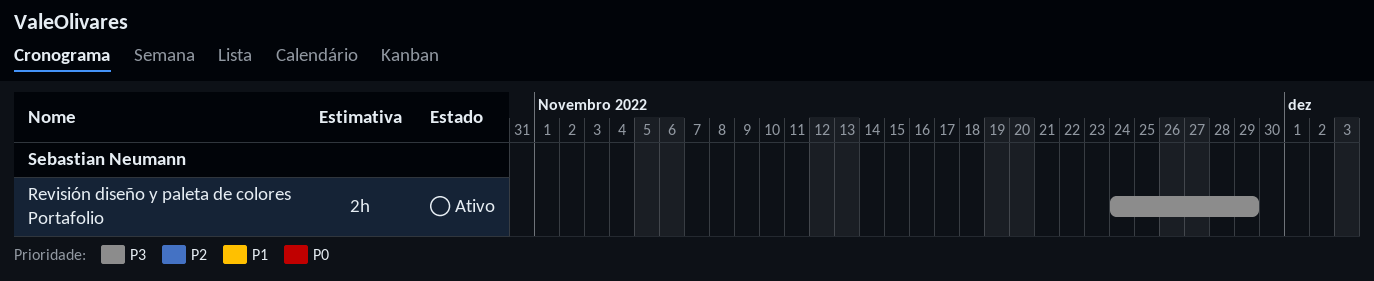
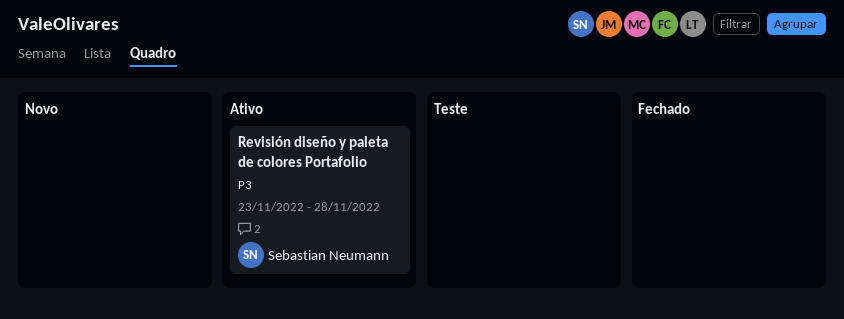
Revisión diseño y paleta de colores Portafolio, start: Nov 24 -> Nov 23
Revisión diseño y paleta de colores Portafolio, due: Nov 29 -> Nov 28

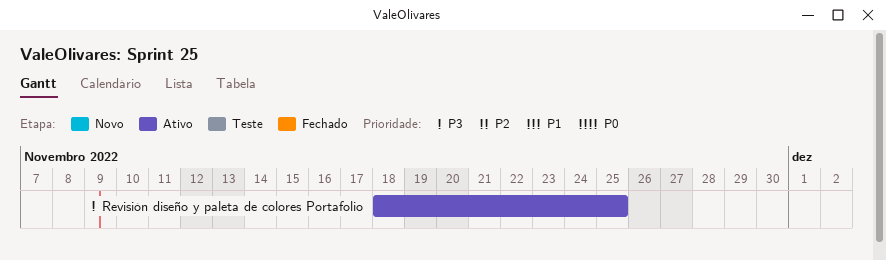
Revisión diseño y paleta de colores Portafolio, start: Nov 23 -> Nov 18
Revisión diseño y paleta de colores Portafolio, due: Nov 28 -> Nov 25

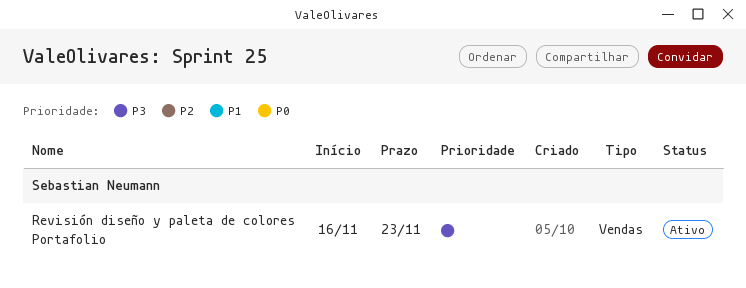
Revisión diseño y paleta de colores Portafolio, start: Nov 18 -> Nov 16
Revisión diseño y paleta de colores Portafolio, due: Nov 25 -> Nov 23

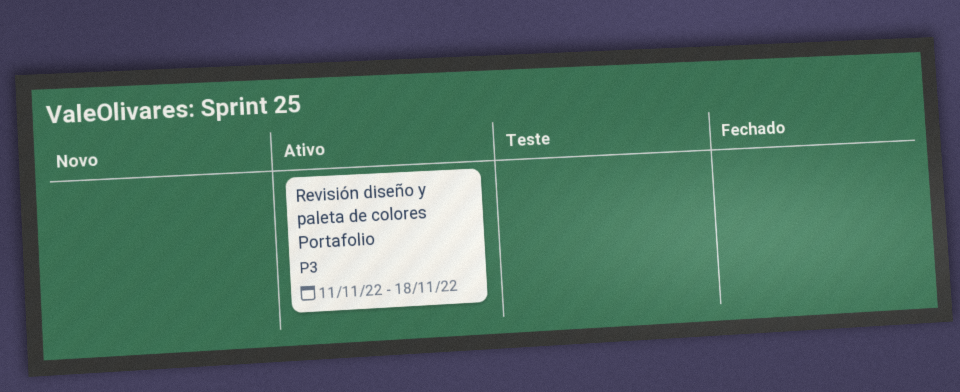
Revisión diseño y paleta de colores Portafolio, start: Nov 16 -> Nov 11
Revisión diseño y paleta de colores Portafolio, due: Nov 23 -> Nov 18

